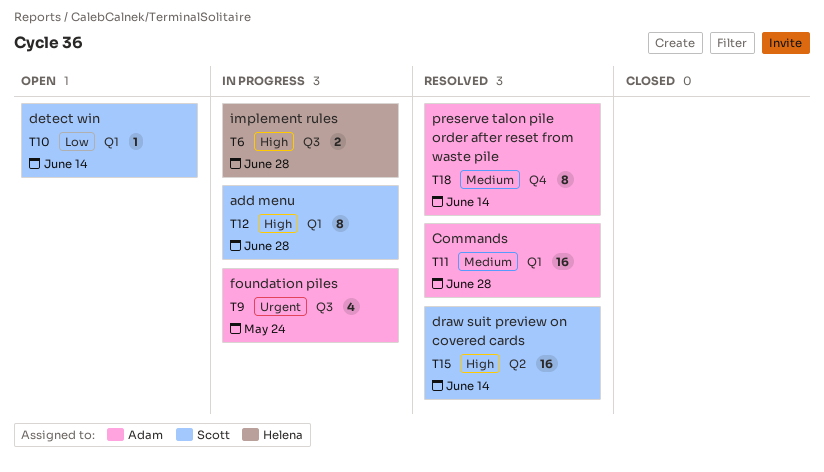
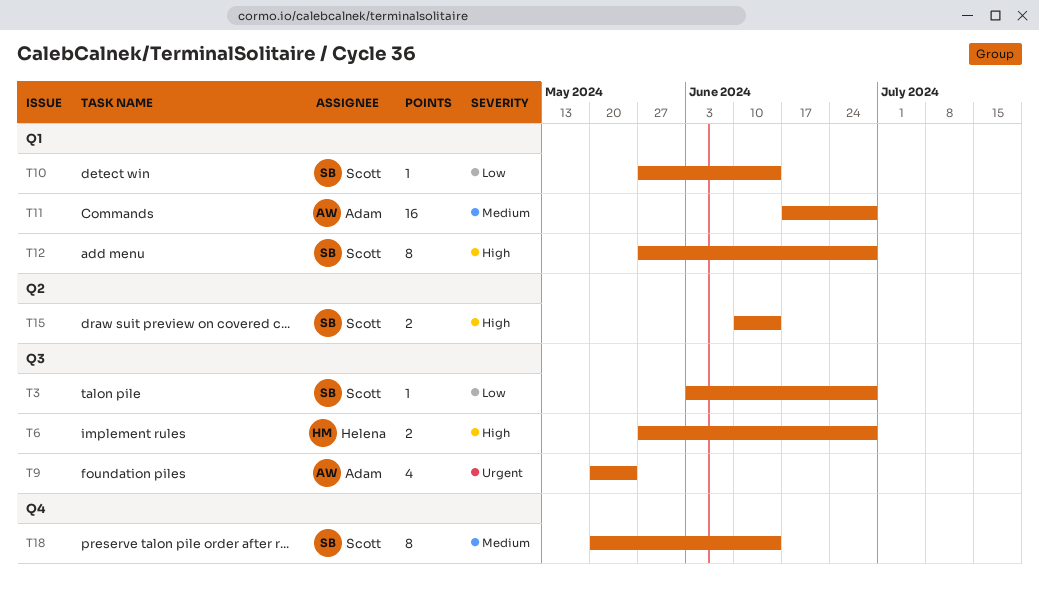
T3: none -> present
T15, estimate: 16 -> 2
T18, owner: Adam -> Scott

